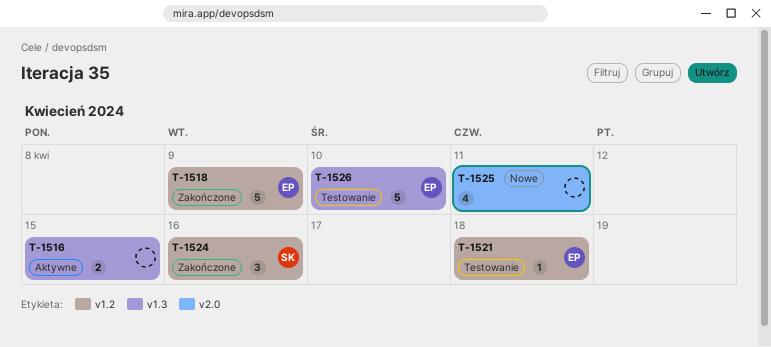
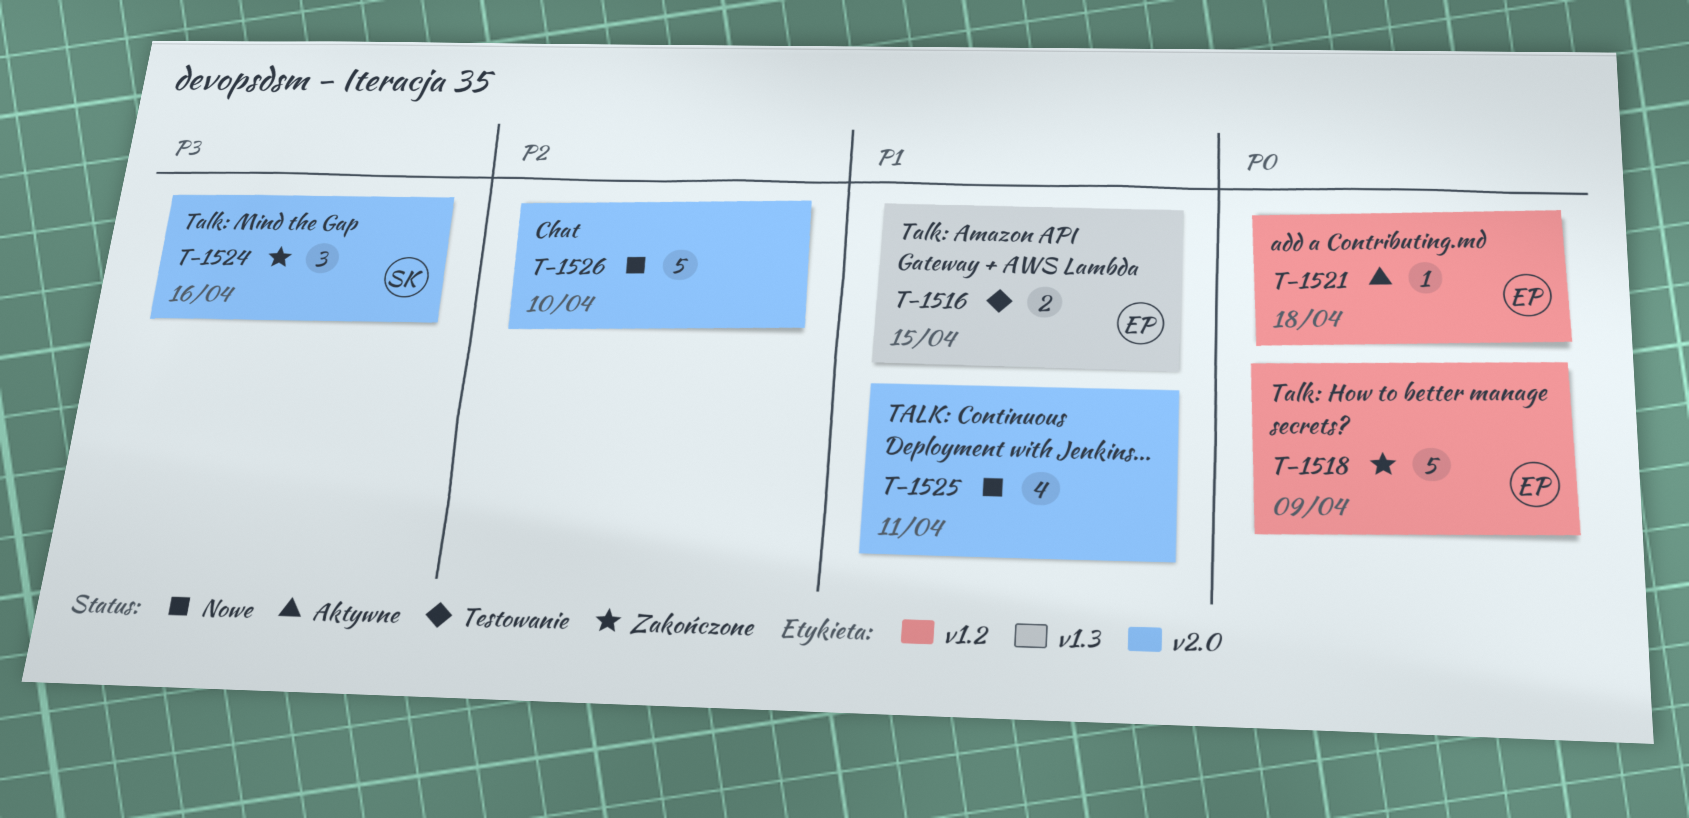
T-1516, status: Aktywne -> Testowanie
T-1516, owner: none -> EP
T-1521, status: Testowanie -> Aktywne
T-1524, label: v1.2 -> v2.0
T-1526, status: Testowanie -> Nowe
T-1526, owner: EP -> none
T-1526, label: v1.3 -> v2.0

